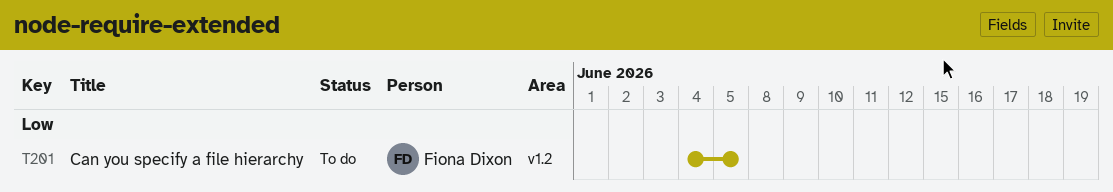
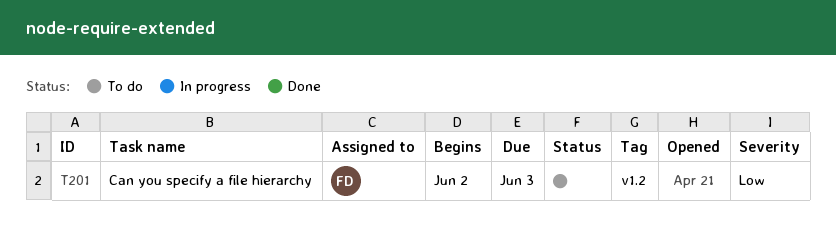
T201, start: Jun 4 -> Jun 2
T201, due: Jun 5 -> Jun 3

